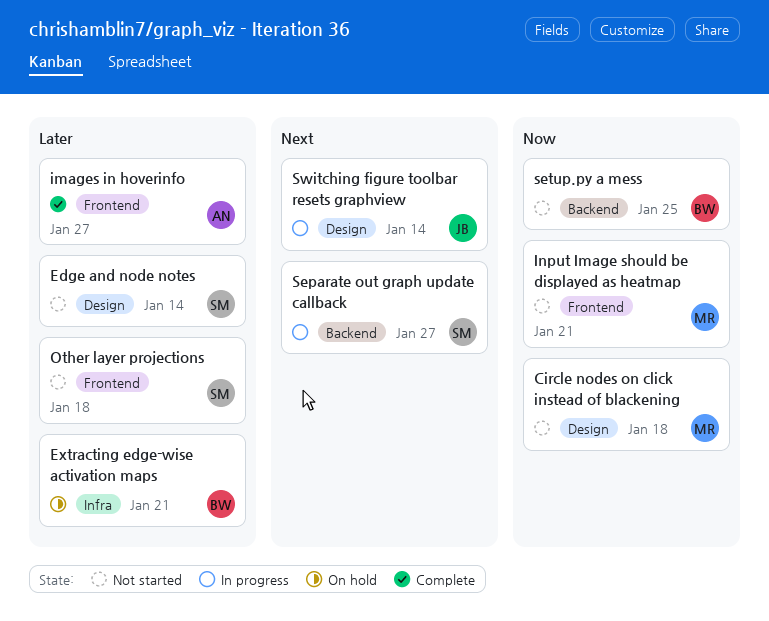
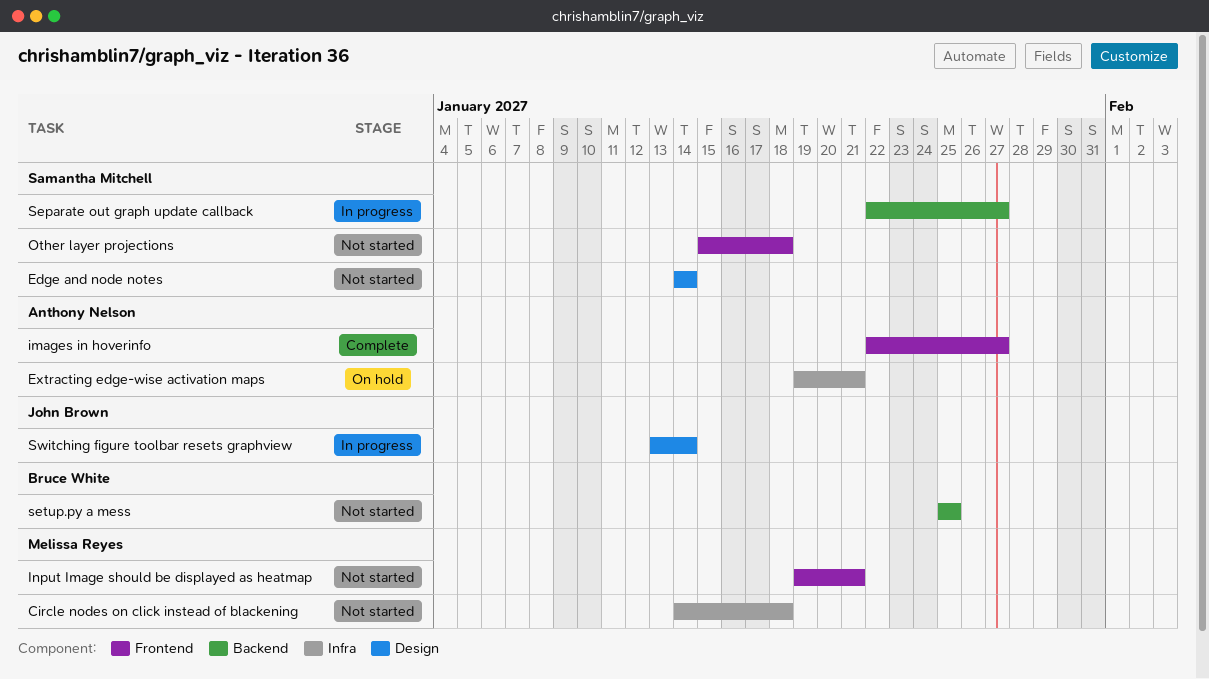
Circle nodes on click instead of blackening, label: Design -> Infra
Extracting edge-wise activation maps, owner: Bruce White -> Anthony Nelson

